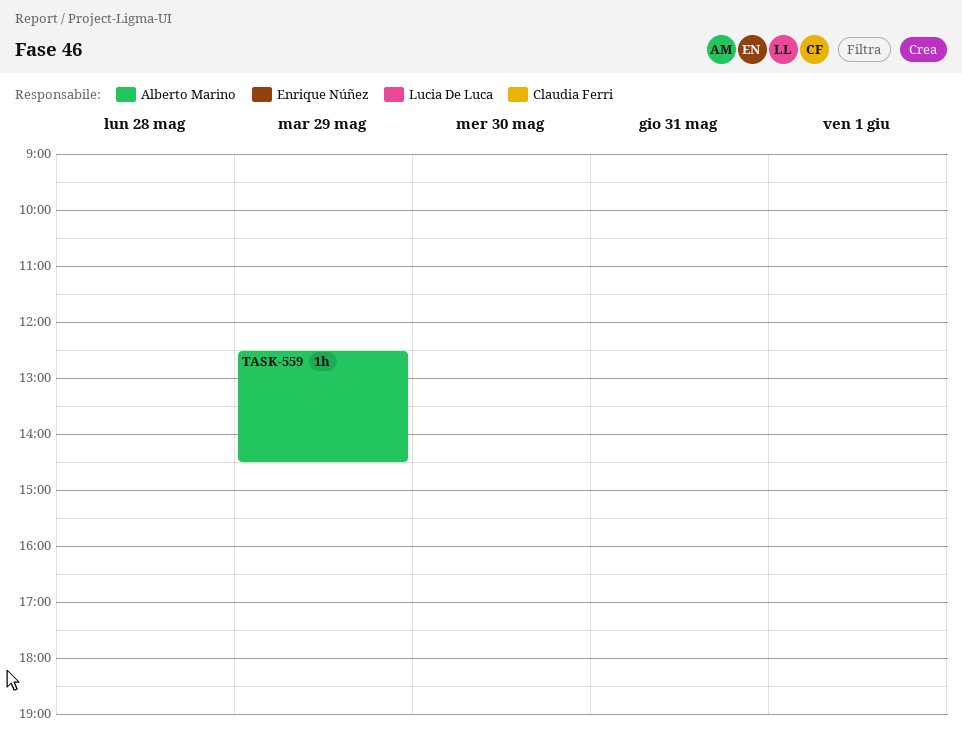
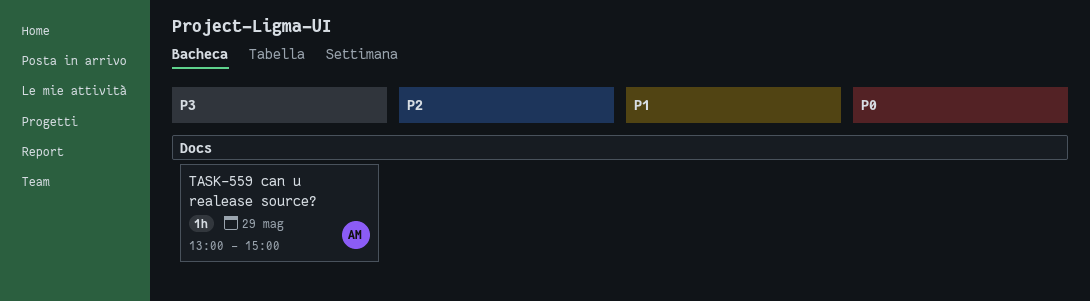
TASK-559, begins: 12:30 -> 13:00
TASK-559, ends: 14:30 -> 15:00

